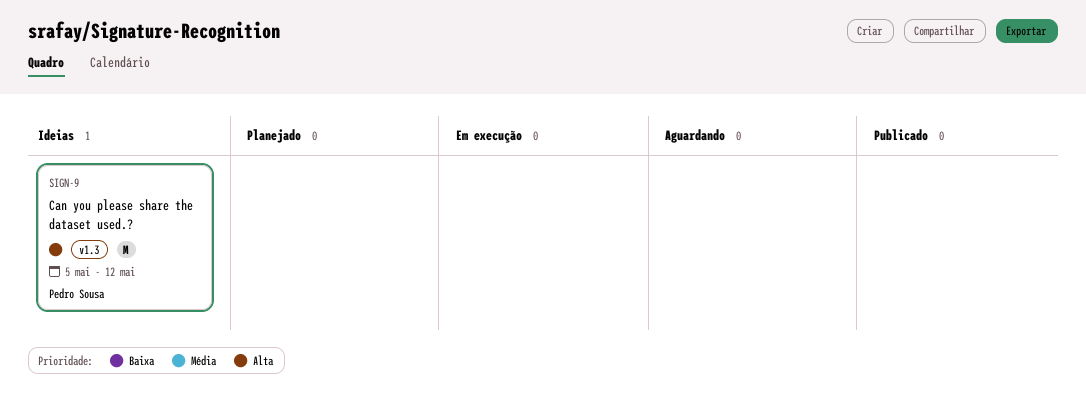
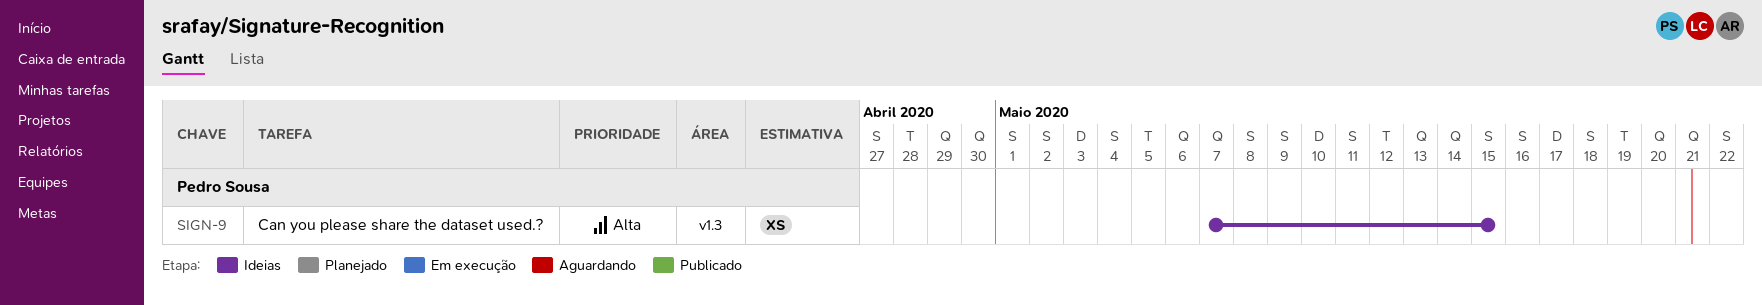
SIGN-9, estimate: M -> XS
SIGN-9, start: May 5 -> May 7
SIGN-9, due: May 12 -> May 15

